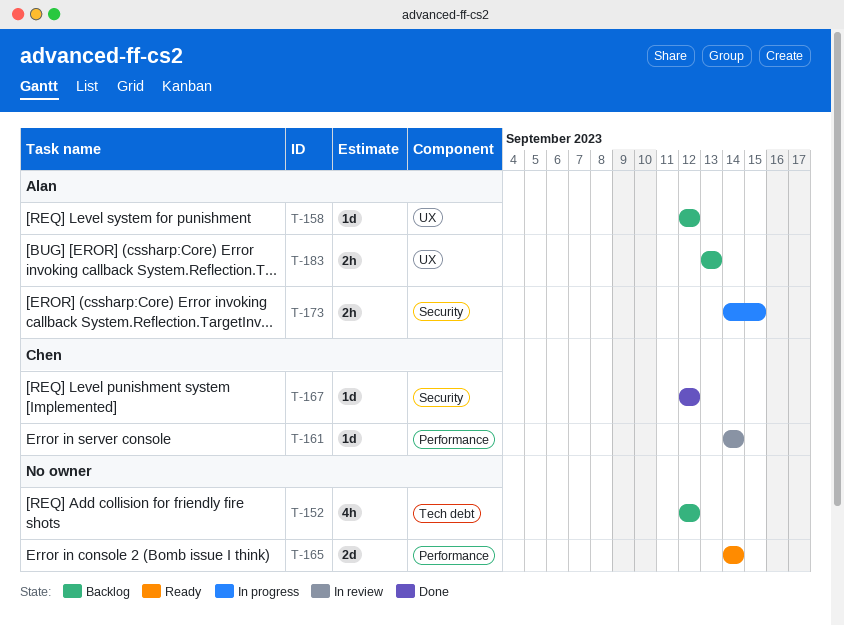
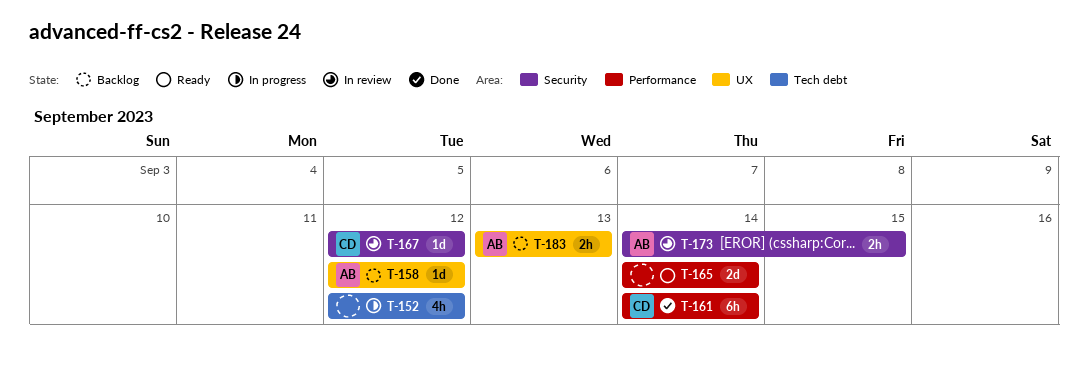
T-152, status: Backlog -> In progress
T-161, status: In review -> Done
T-161, estimate: 1d -> 6h
T-167, status: Done -> In review
T-173, status: In progress -> In review

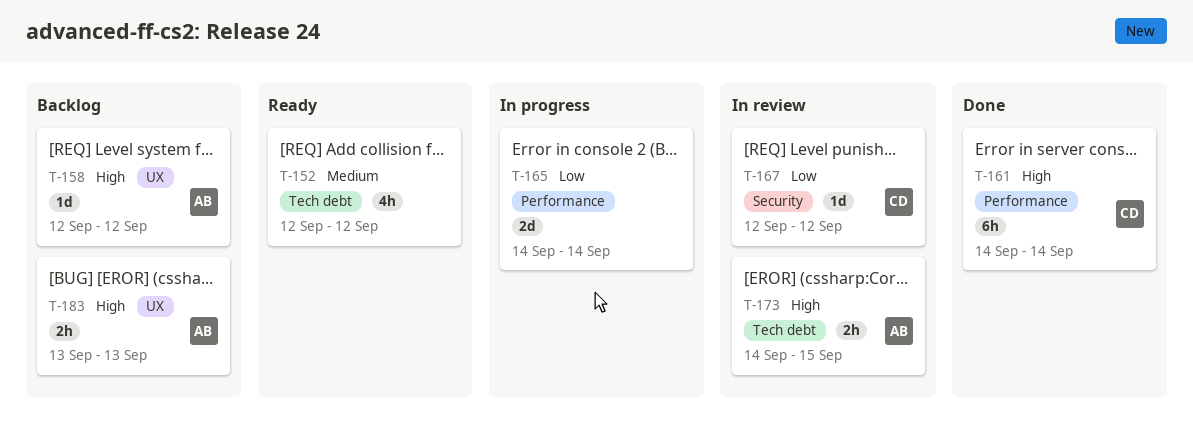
T-152, status: In progress -> Ready
T-165, status: Ready -> In progress
T-173, label: Security -> Tech debt

